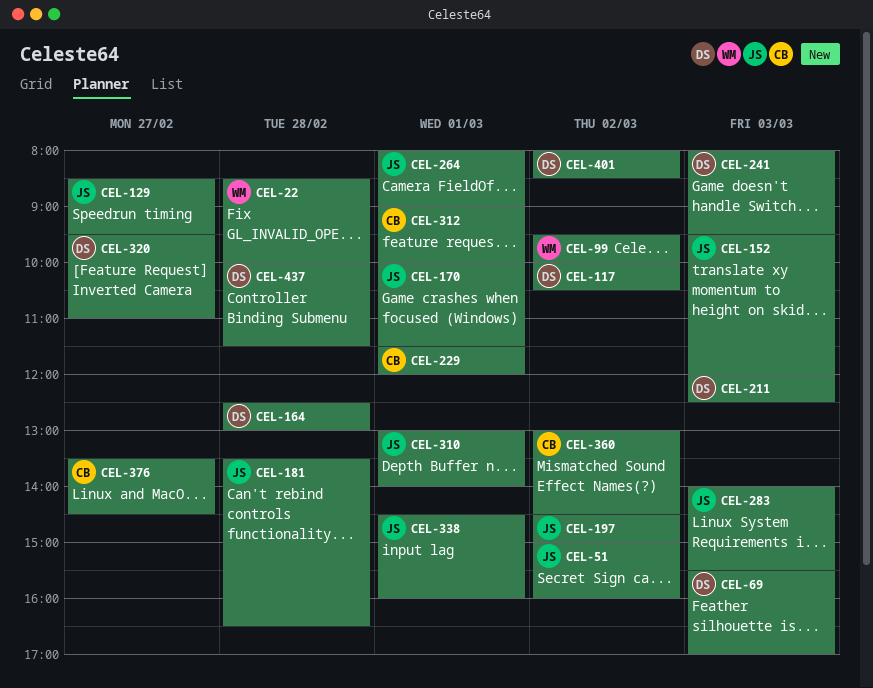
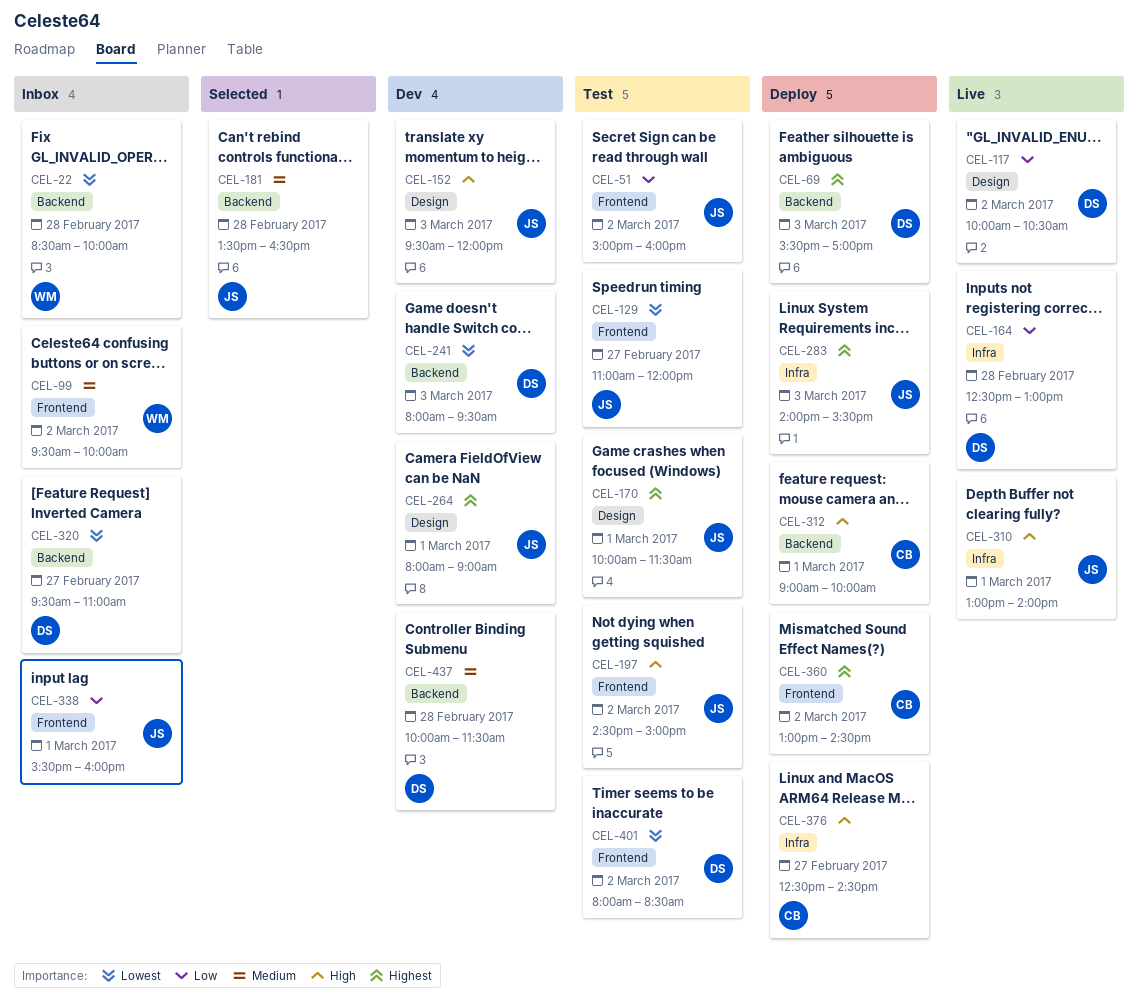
CEL-129, begins: 08:30 -> 11:00
CEL-129, ends: 09:30 -> 12:00
CEL-211: present -> none
CEL-229: present -> none
CEL-338, begins: 14:30 -> 15:30
CEL-376, begins: 13:30 -> 12:30

